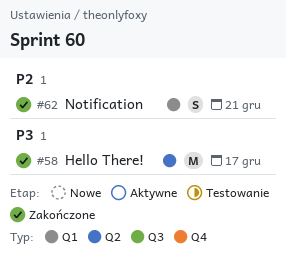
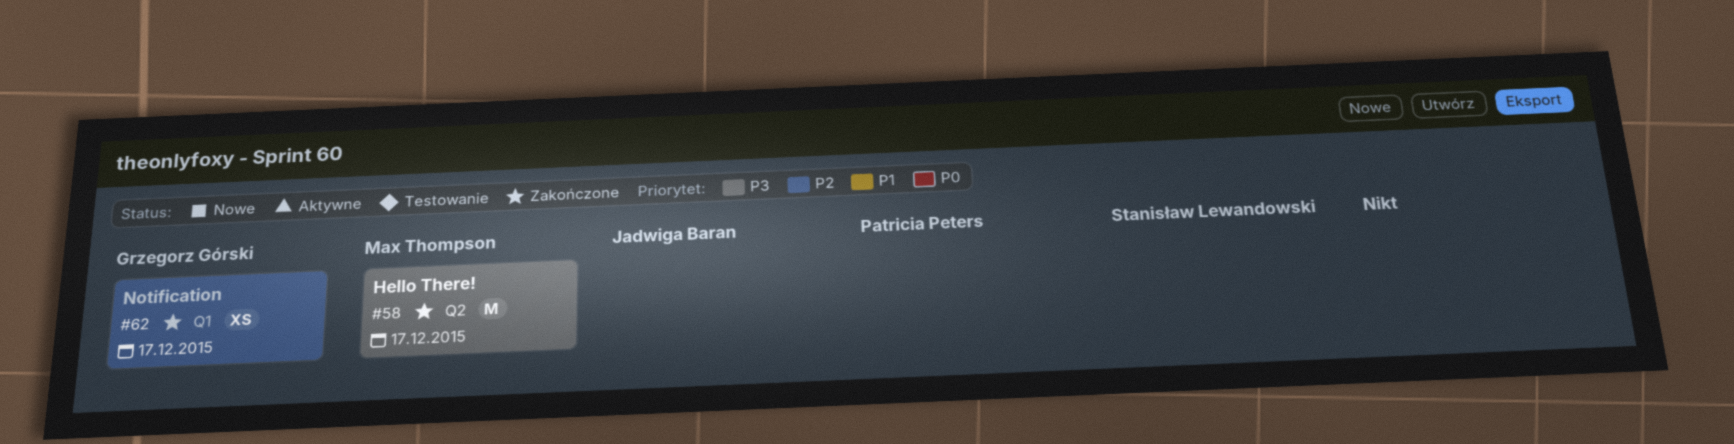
#62, estimate: S -> XS
#62, due: Dec 21 -> Dec 17

